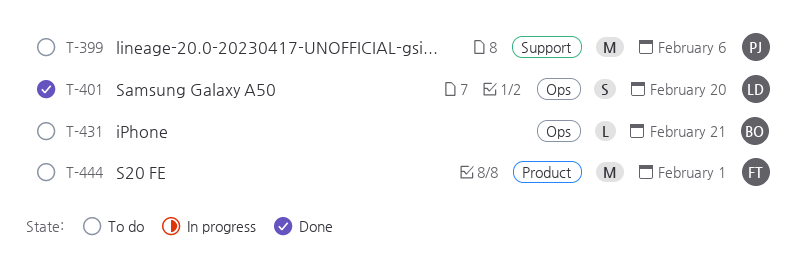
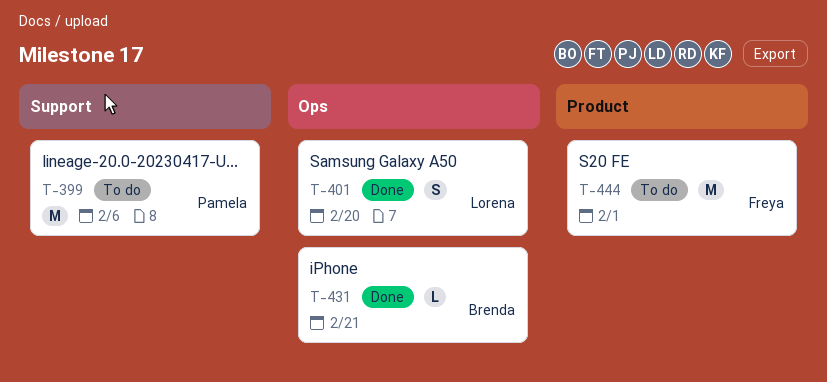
T-431, status: To do -> Done

